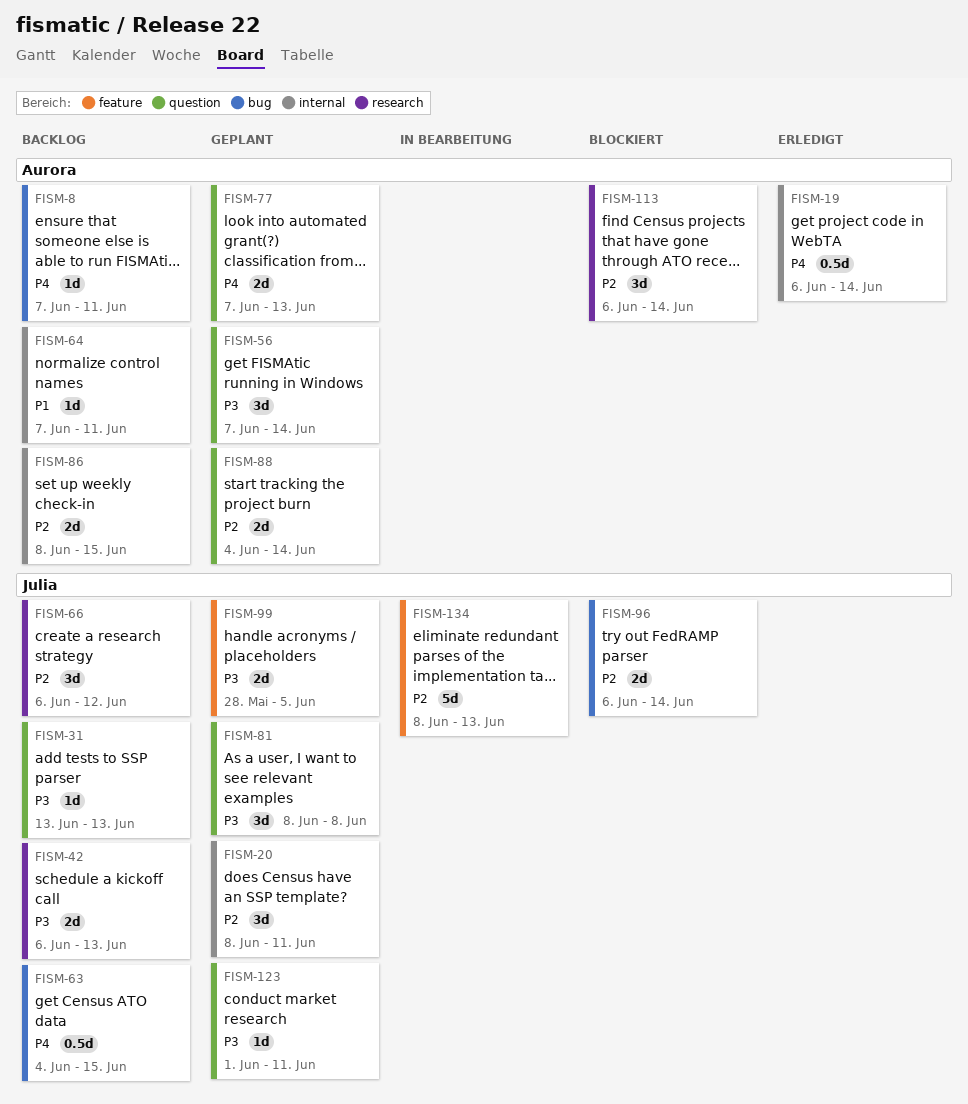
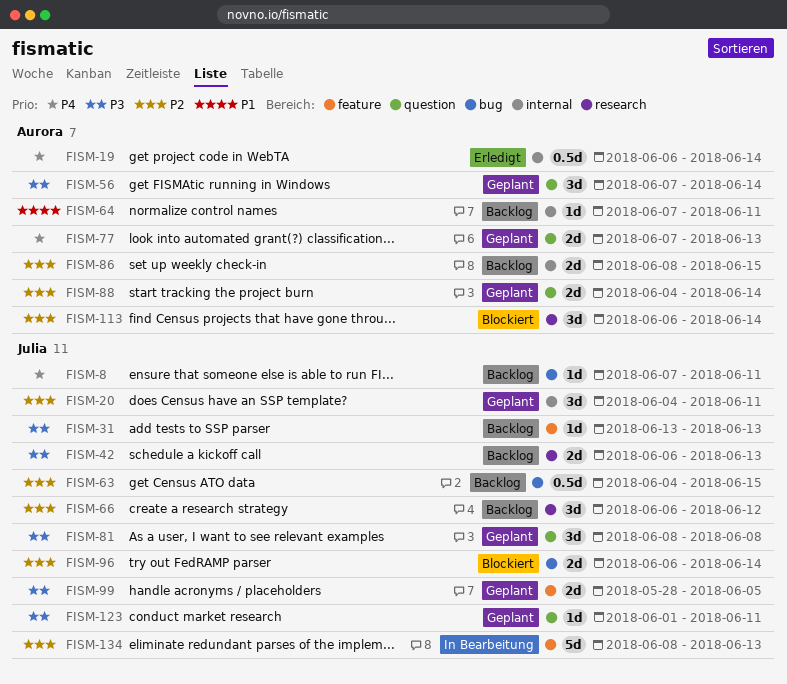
FISM-8, owner: Aurora -> Julia
FISM-20, start: Jun 8 -> Jun 4
FISM-31, label: question -> feature
FISM-63, priority: P4 -> P2

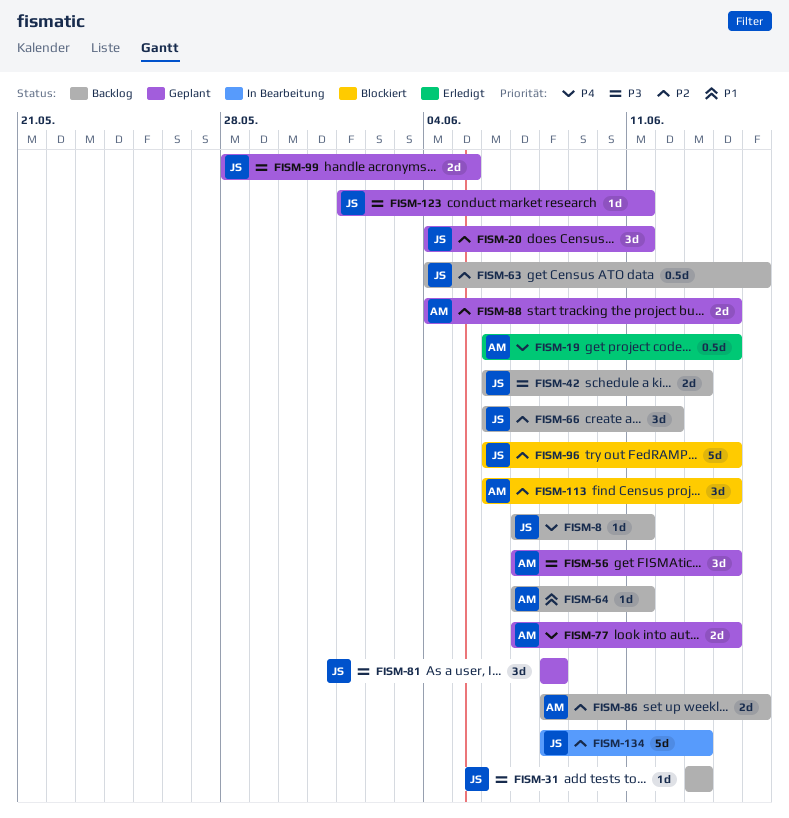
FISM-77, due: Jun 13 -> Jun 14
FISM-96, estimate: 2d -> 5d

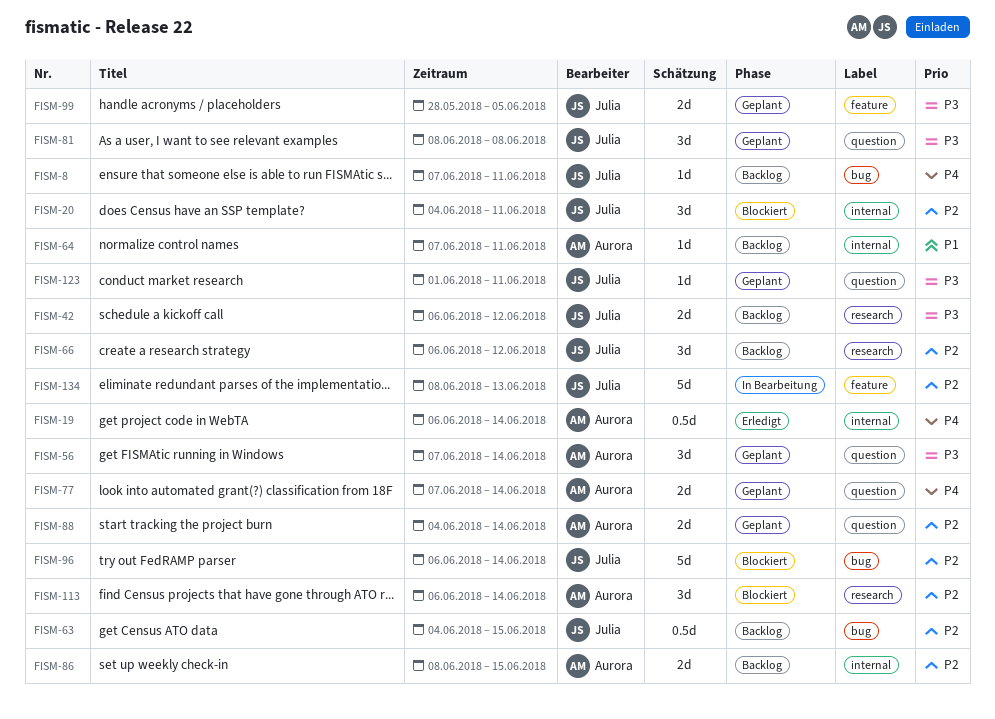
FISM-20, status: Geplant -> Blockiert
FISM-31: present -> none
FISM-42, due: Jun 13 -> Jun 12

